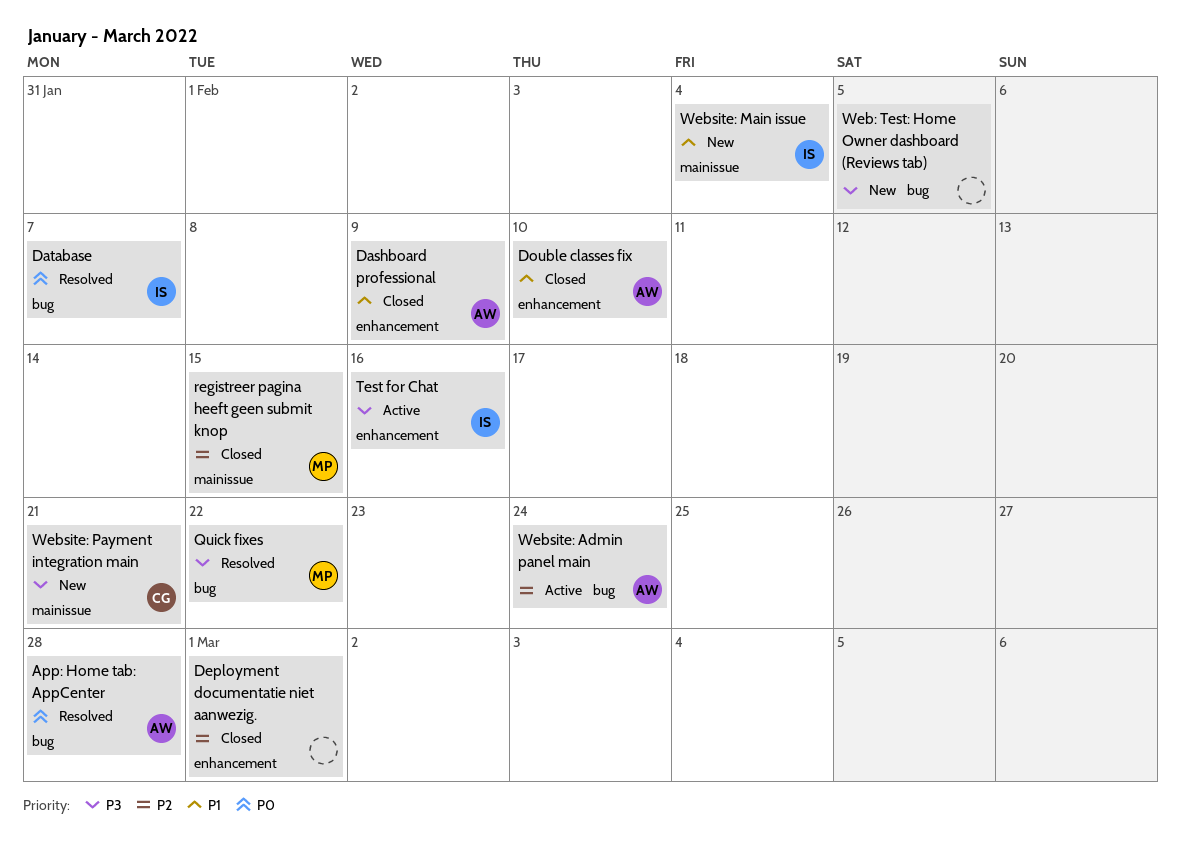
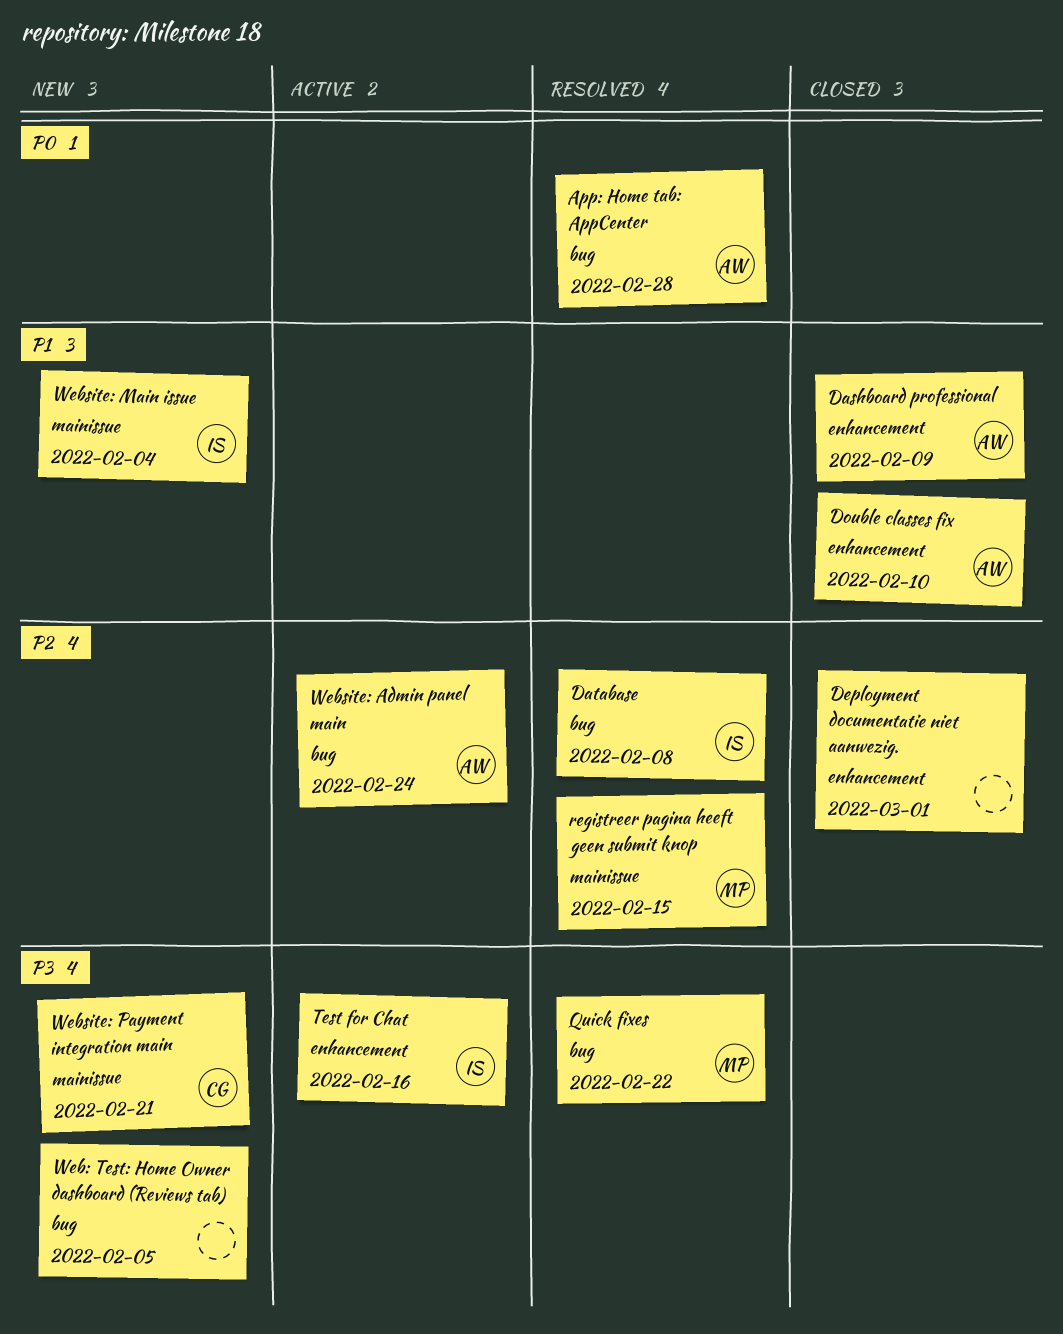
Database, priority: P0 -> P2
Database, due: Feb 7 -> Feb 8
registreer pagina heeft geen submit knop, status: Closed -> Resolved

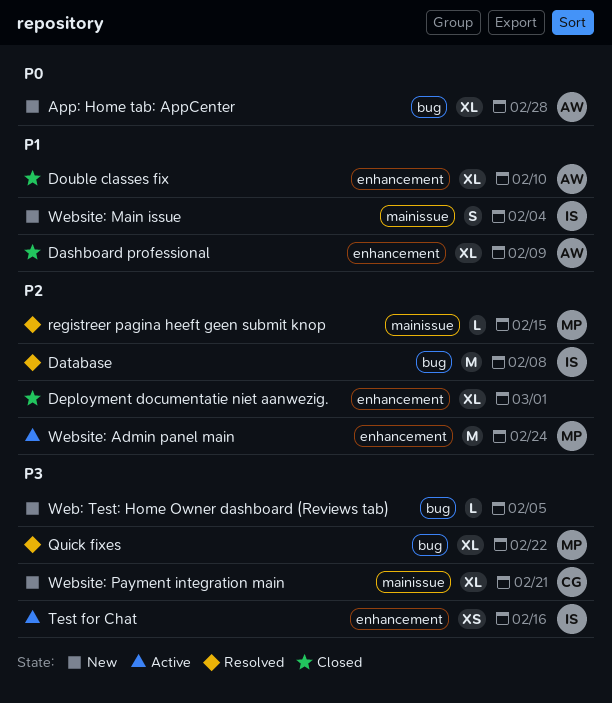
App: Home tab: AppCenter, status: Resolved -> New
Website: Admin panel main, owner: AW -> MP
Website: Admin panel main, label: bug -> enhancement

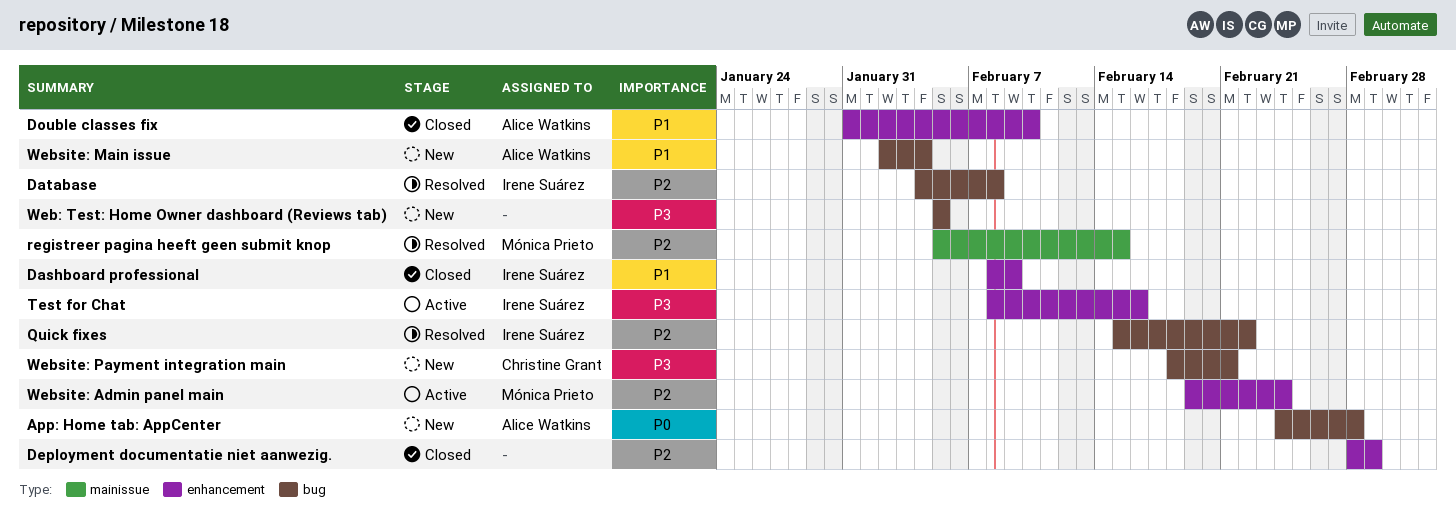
Dashboard professional, owner: Alice Watkins -> Irene Suárez
Quick fixes, owner: Mónica Prieto -> Irene Suárez
Quick fixes, priority: P3 -> P2
Website: Main issue, owner: Irene Suárez -> Alice Watkins
Website: Main issue, label: mainissue -> bug
Website: Payment integration main, label: mainissue -> bug

